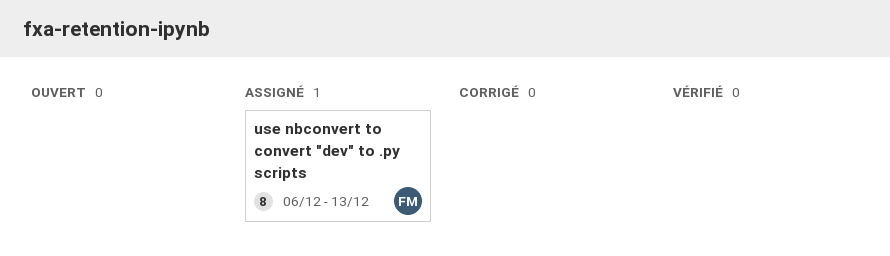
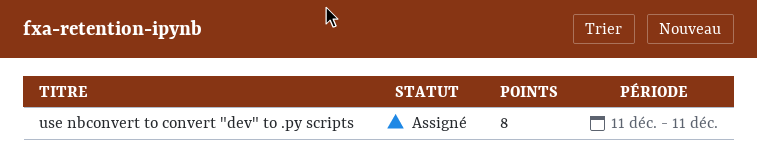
use nbconvert to convert "dev" to .py scripts, start: Dec 6 -> Dec 11
use nbconvert to convert "dev" to .py scripts, due: Dec 13 -> Dec 11

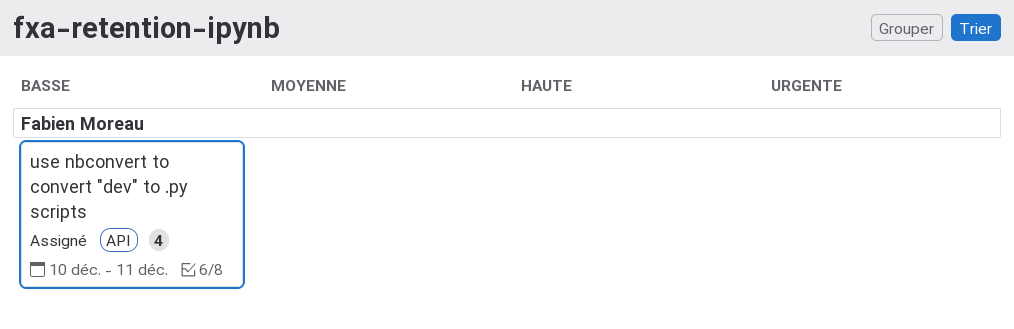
use nbconvert to convert "dev" to .py scripts, estimate: 8 -> 4
use nbconvert to convert "dev" to .py scripts, start: Dec 11 -> Dec 10

